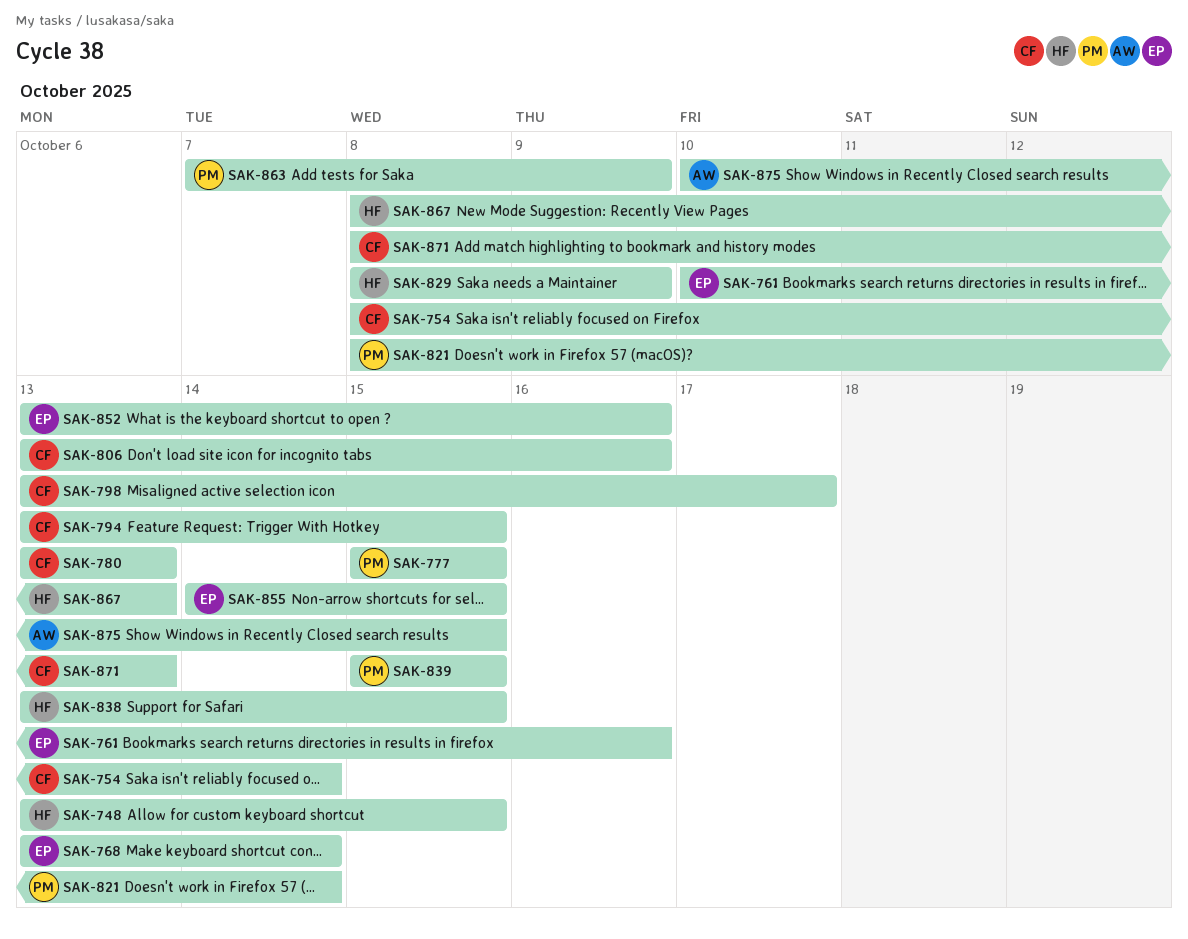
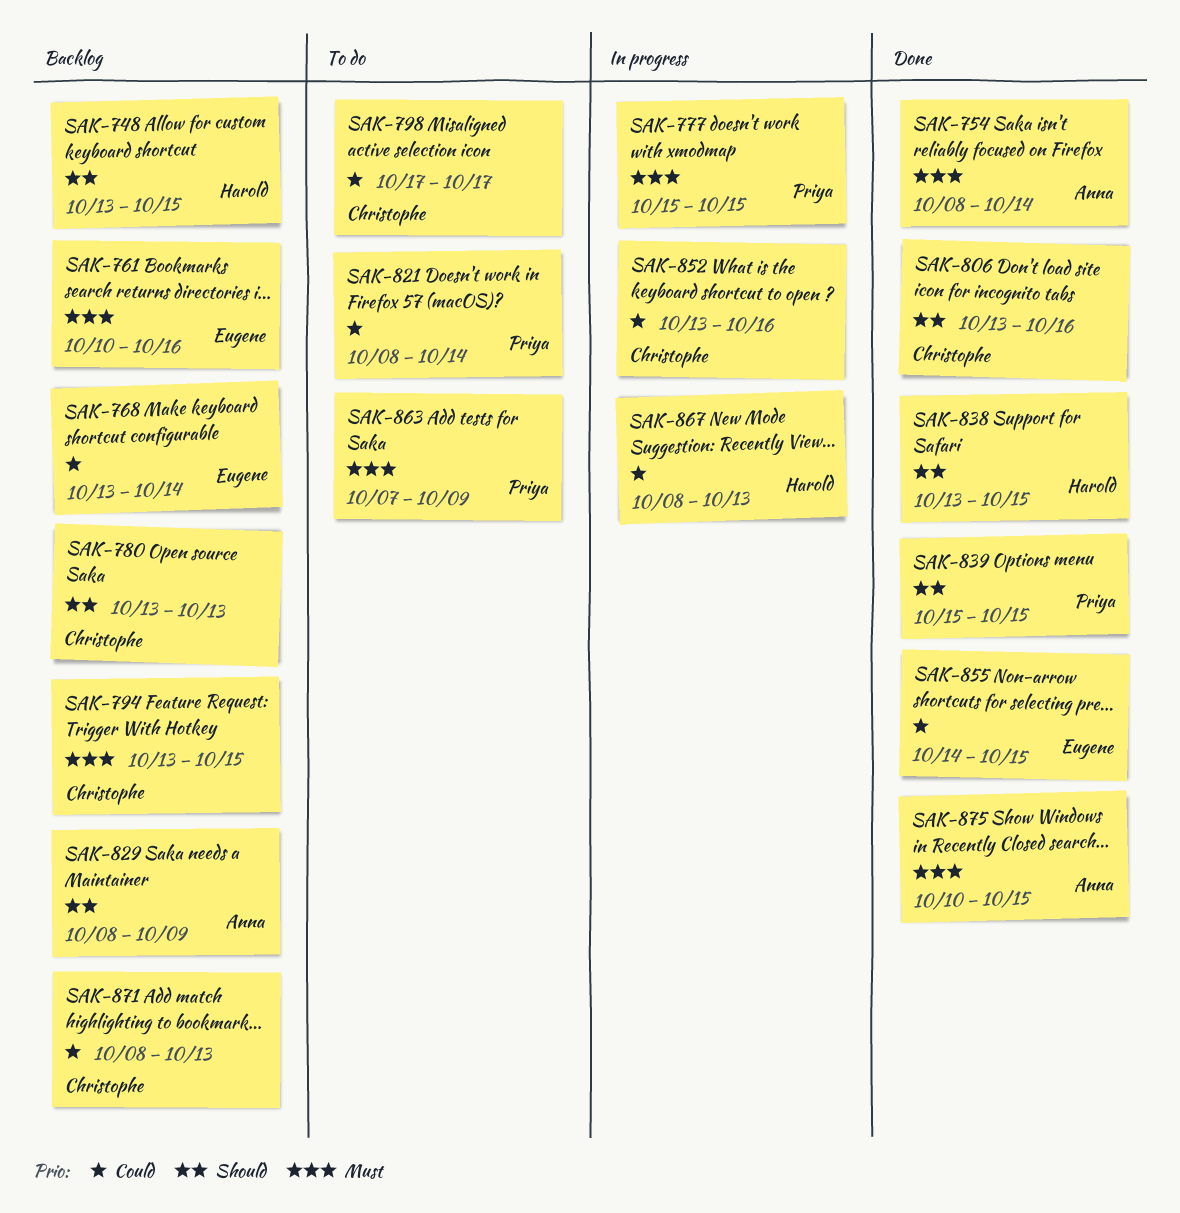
SAK-754, owner: Christophe -> Anna
SAK-798, start: Oct 13 -> Oct 17
SAK-829, owner: Harold -> Anna
SAK-852, owner: Eugene -> Christophe

